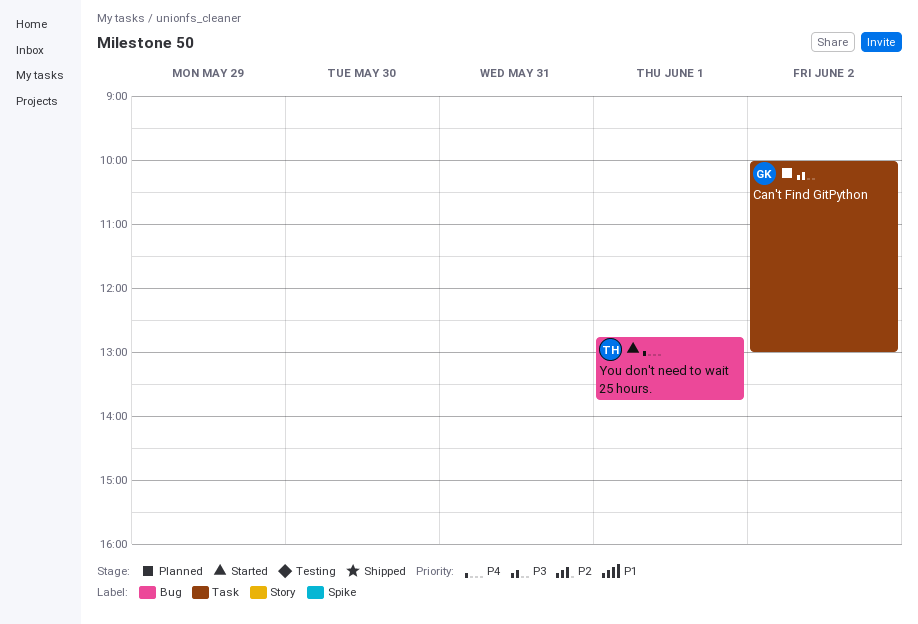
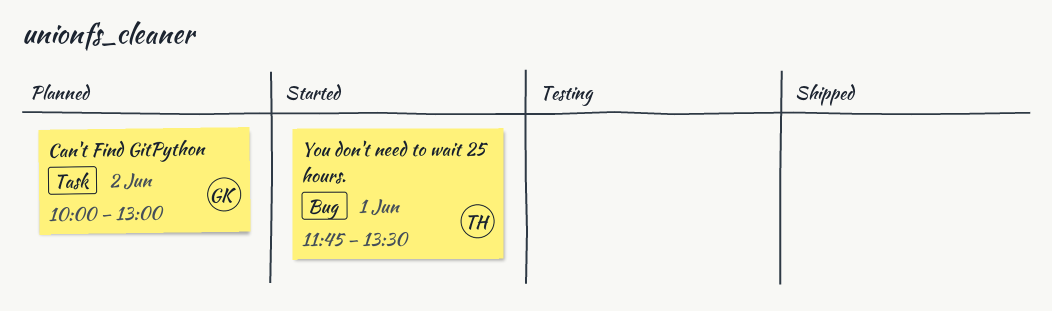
You don't need to wait 25 hours., begins: 12:45 -> 11:45
You don't need to wait 25 hours., ends: 13:45 -> 13:30

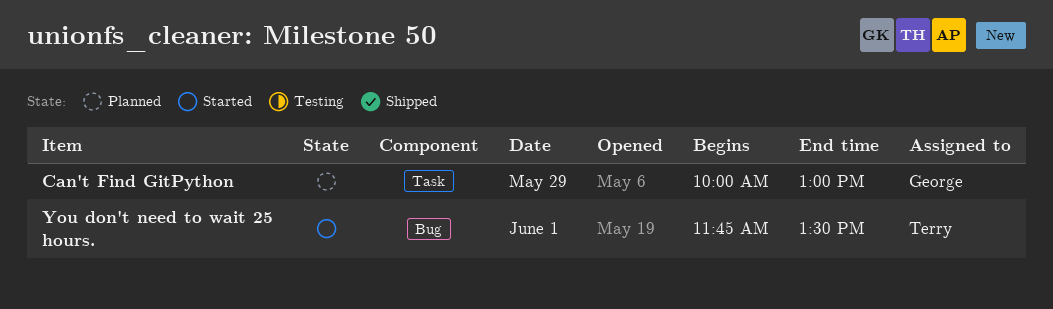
Can't Find GitPython, day: Jun 2 -> May 29

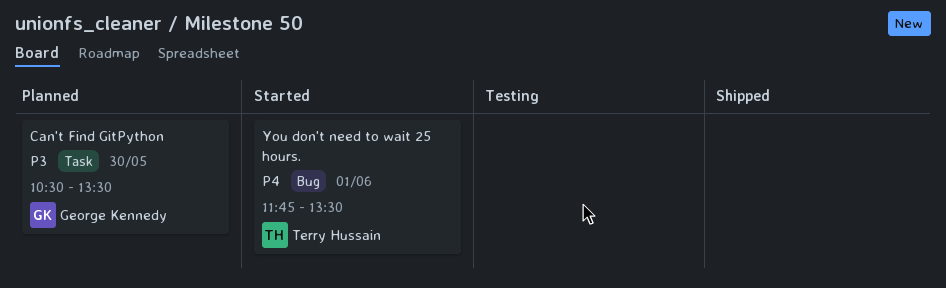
Can't Find GitPython, day: May 29 -> May 30
Can't Find GitPython, begins: 10:00 -> 10:30
Can't Find GitPython, ends: 13:00 -> 13:30

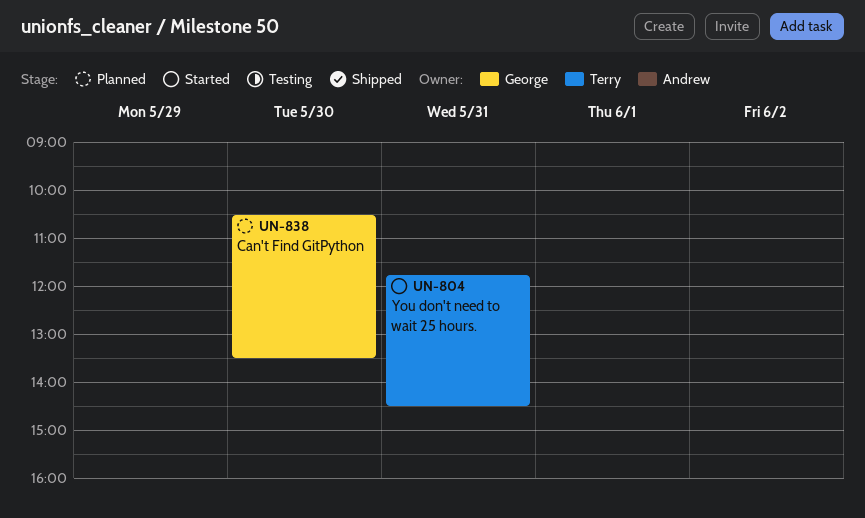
You don't need to wait 25 hours., day: Jun 1 -> May 31
You don't need to wait 25 hours., ends: 13:30 -> 14:30

